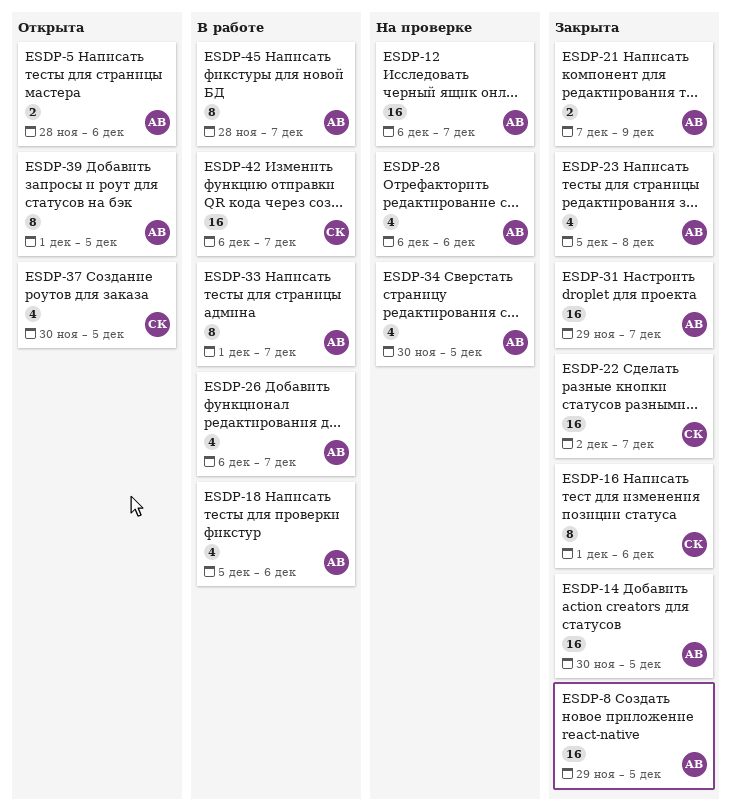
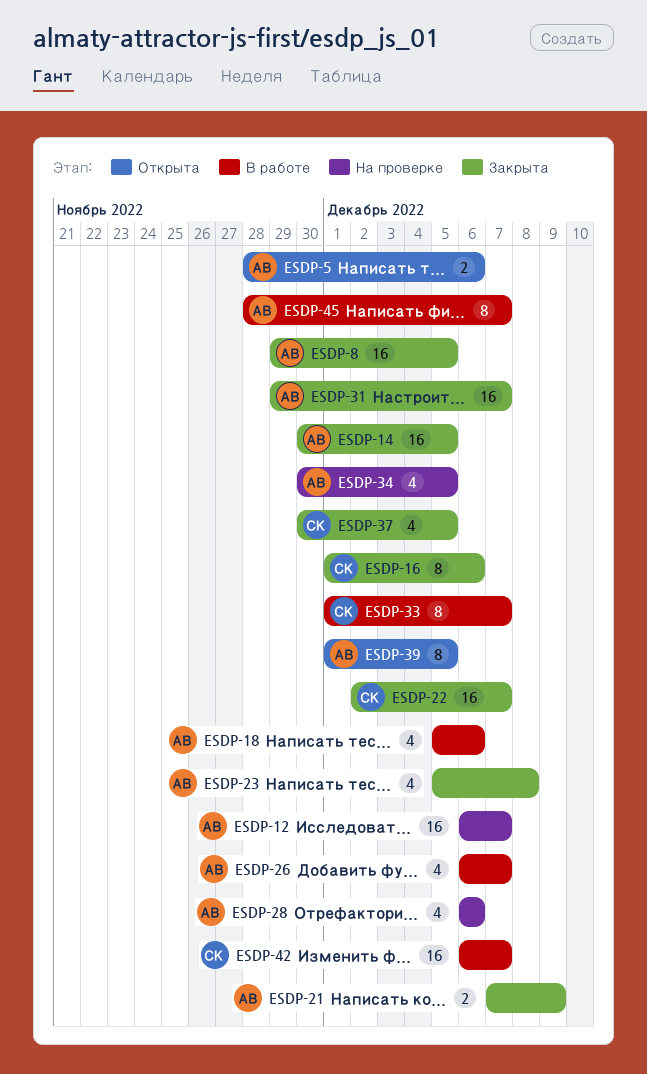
ESDP-33, owner: АВ -> СК
ESDP-37, status: Открыта -> Закрыта

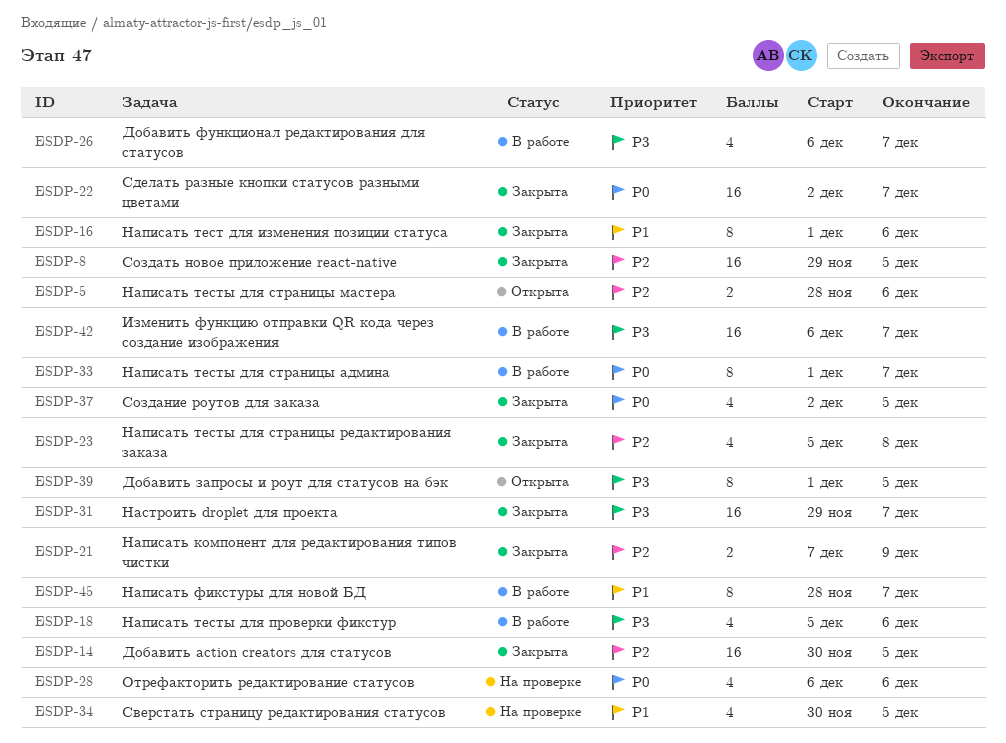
ESDP-12: present -> none
ESDP-37, start: Nov 30 -> Dec 2

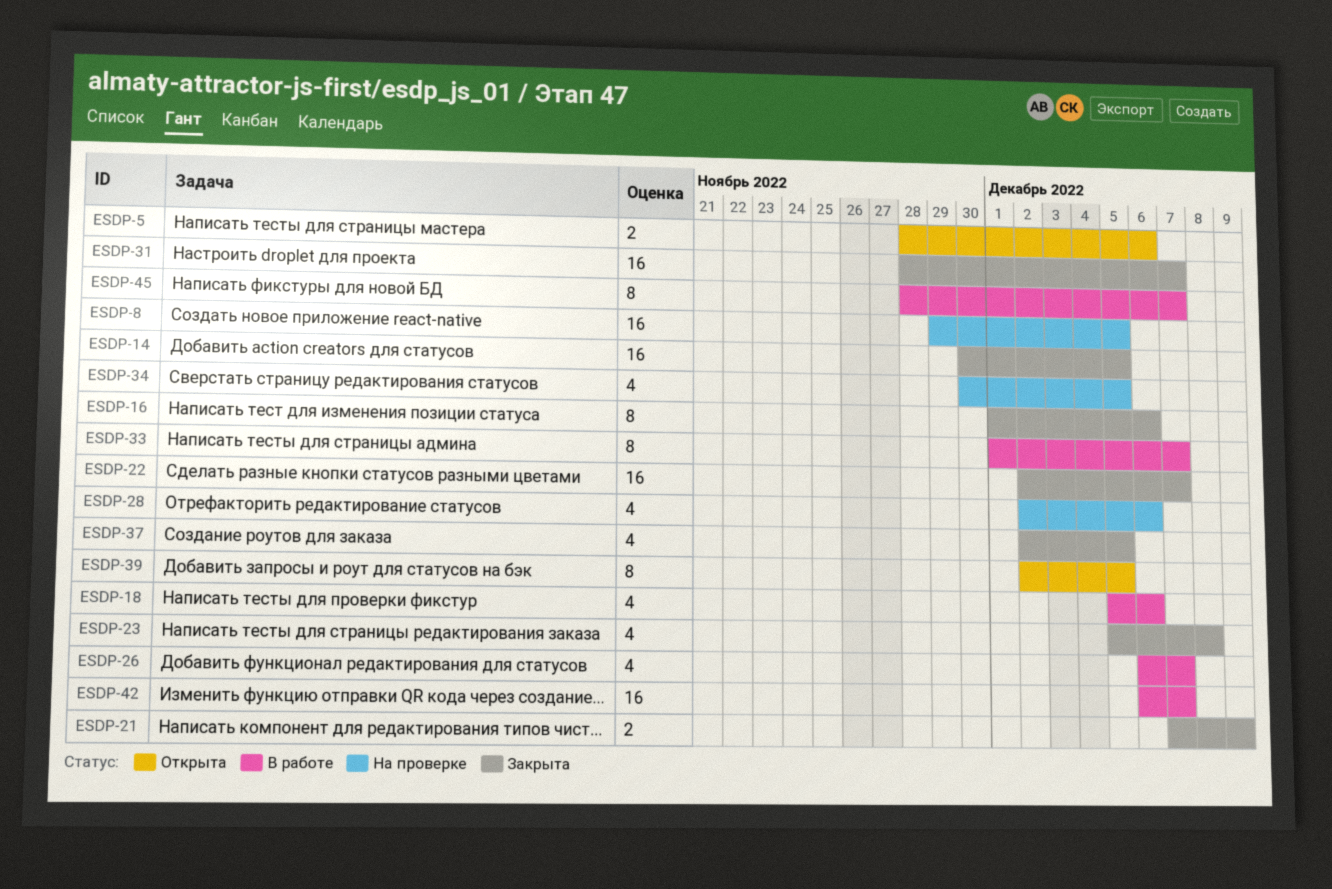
ESDP-8, status: Закрыта -> На проверке
ESDP-28, start: Dec 6 -> Dec 2
ESDP-31, start: Nov 29 -> Nov 28
ESDP-39, start: Dec 1 -> Dec 2

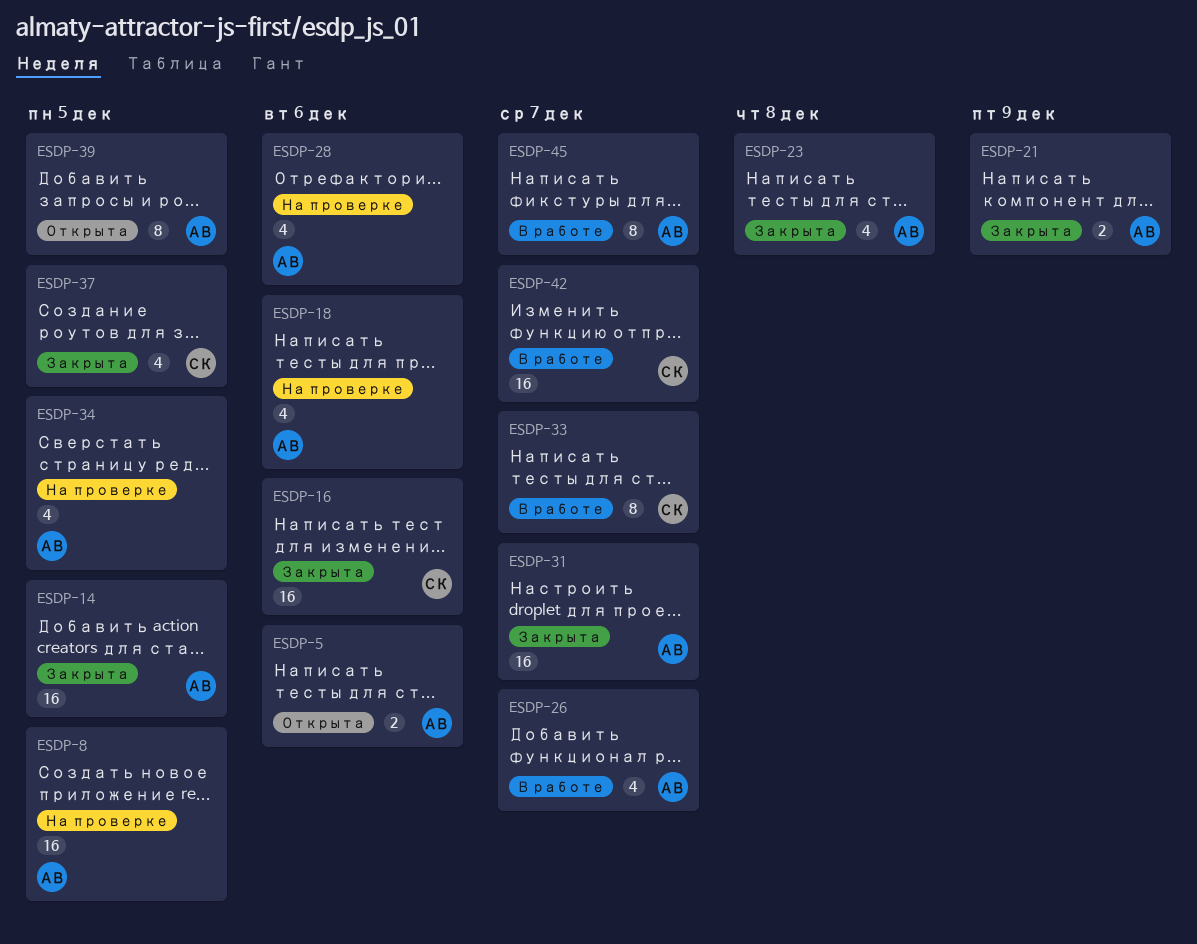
ESDP-16, estimate: 8 -> 16
ESDP-18, status: В работе -> На проверке
ESDP-22: present -> none

